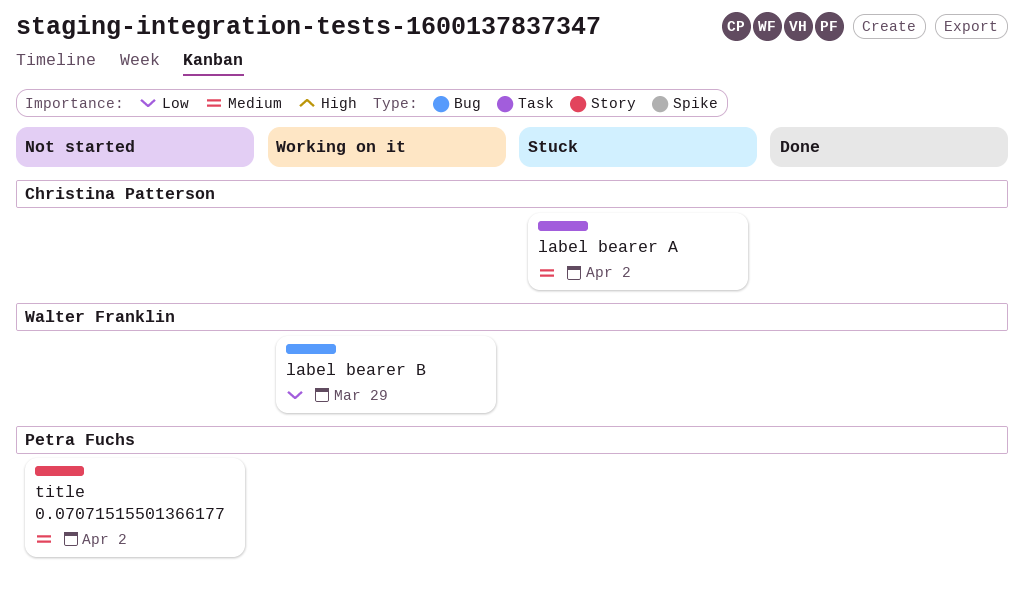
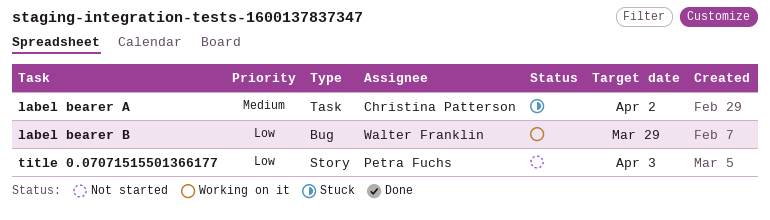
title 0.07071515501366177, priority: Medium -> Low
title 0.07071515501366177, due: Apr 2 -> Apr 3

